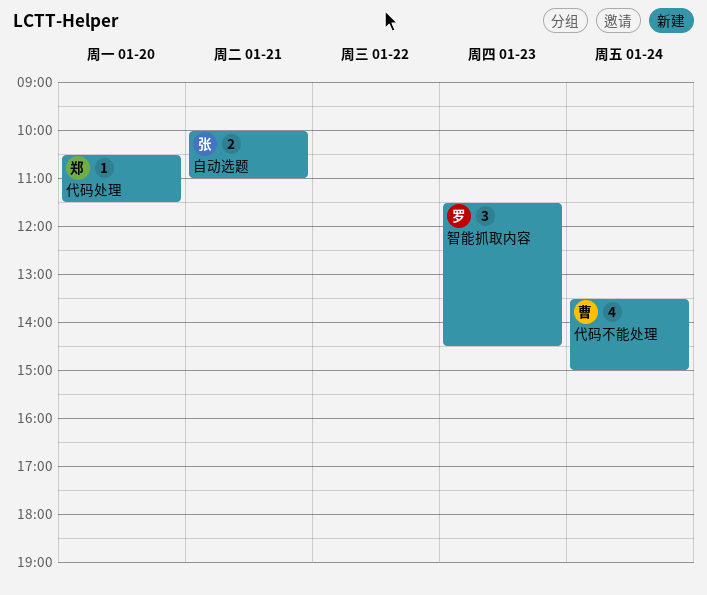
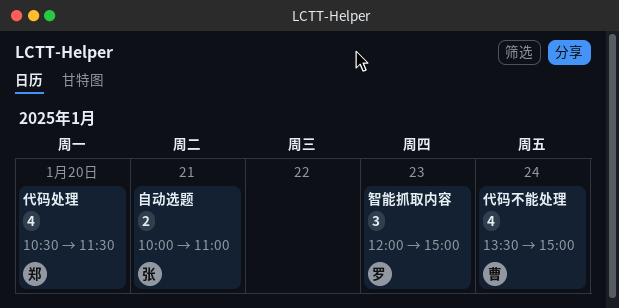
代码处理, estimate: 1 -> 4
智能抓取内容, begins: 11:30 -> 12:00
智能抓取内容, ends: 14:30 -> 15:00

